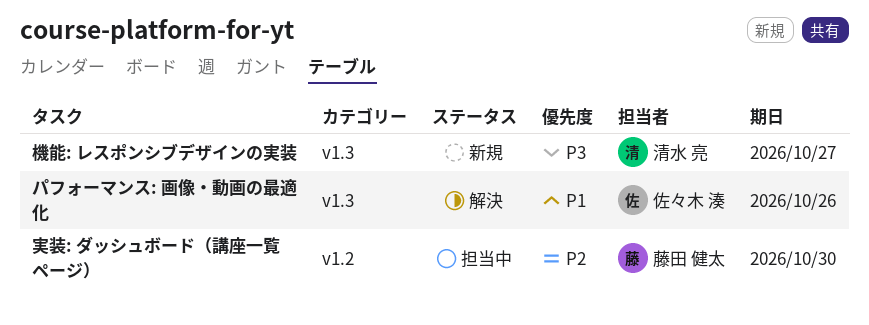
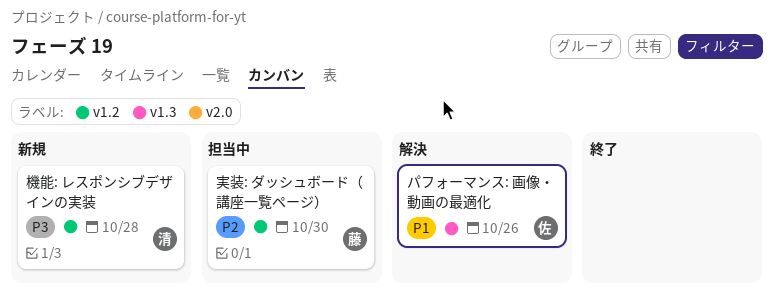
機能: レスポンシブデザインの実装, label: v1.3 -> v1.2
機能: レスポンシブデザインの実装, due: Oct 27 -> Oct 28

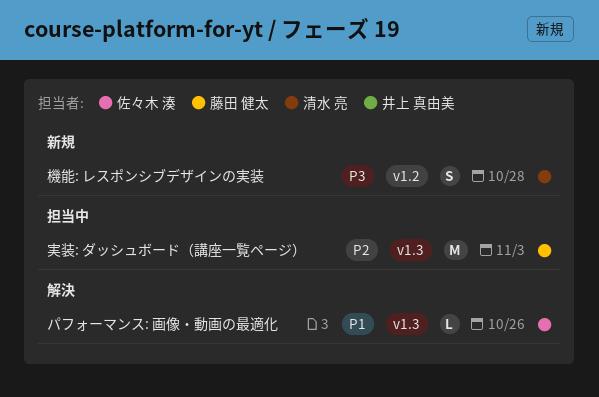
実装: ダッシュボード（講座一覧ページ）, label: v1.2 -> v1.3
実装: ダッシュボード（講座一覧ページ）, due: Oct 30 -> Nov 3

